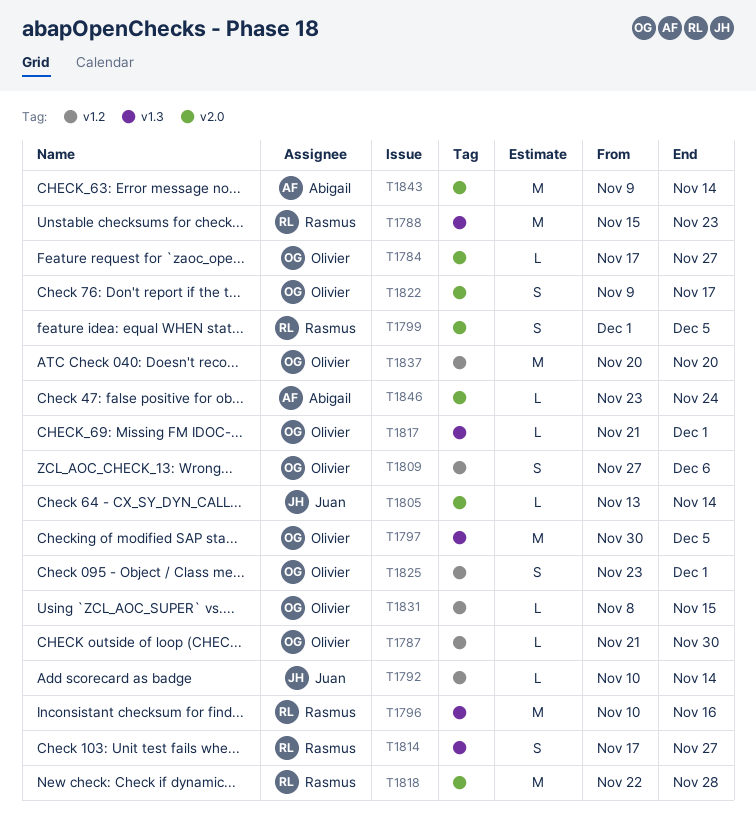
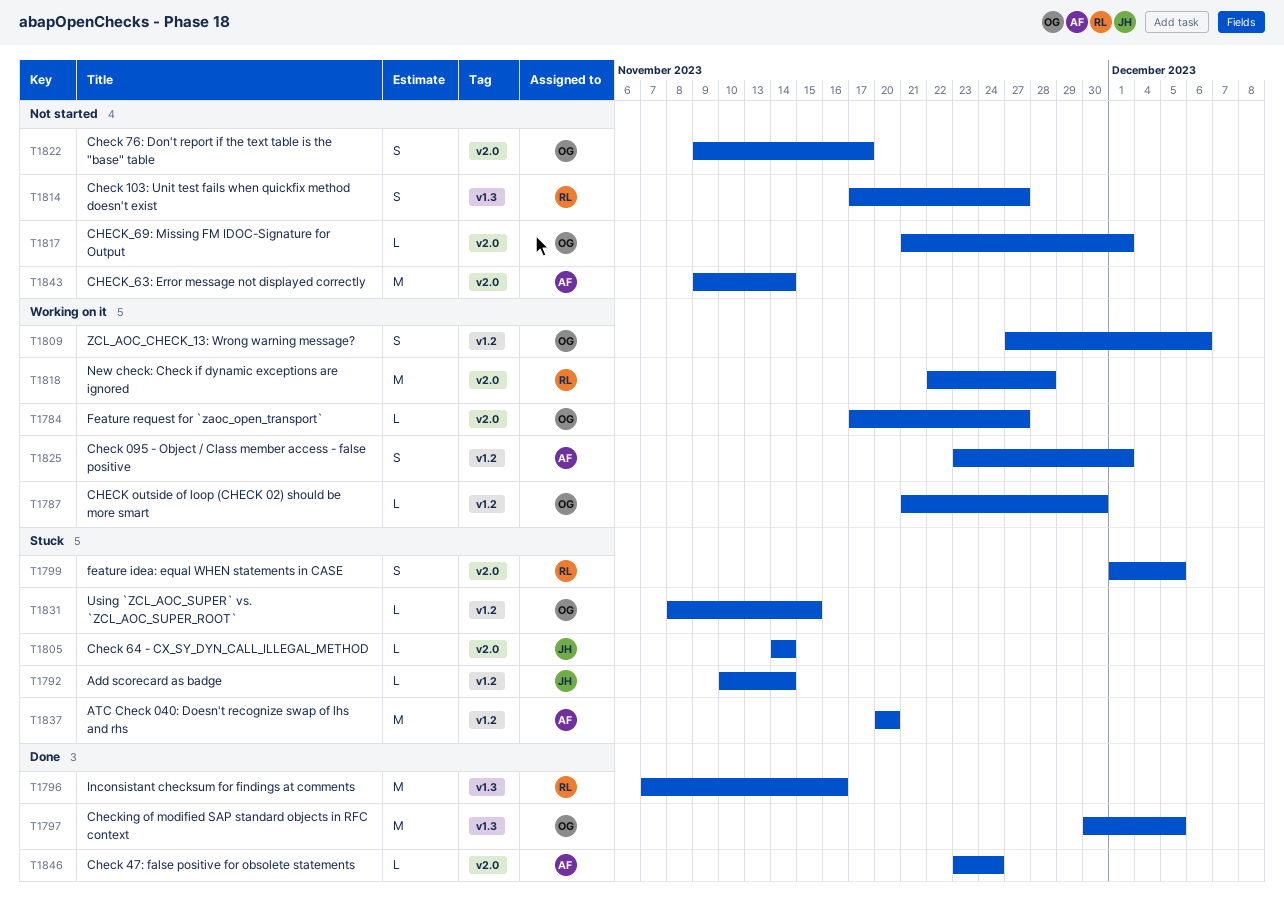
T1788: present -> none
T1796, start: Nov 10 -> Nov 7
T1805, start: Nov 13 -> Nov 14
T1817, label: v1.3 -> v2.0
T1825, owner: Olivier -> Abigail
T1837, owner: Olivier -> Abigail

